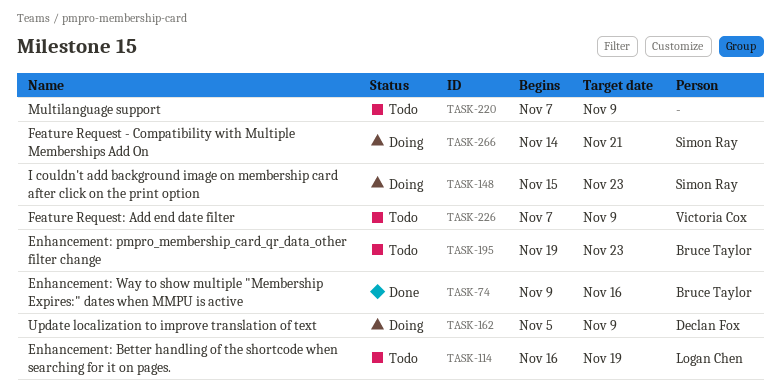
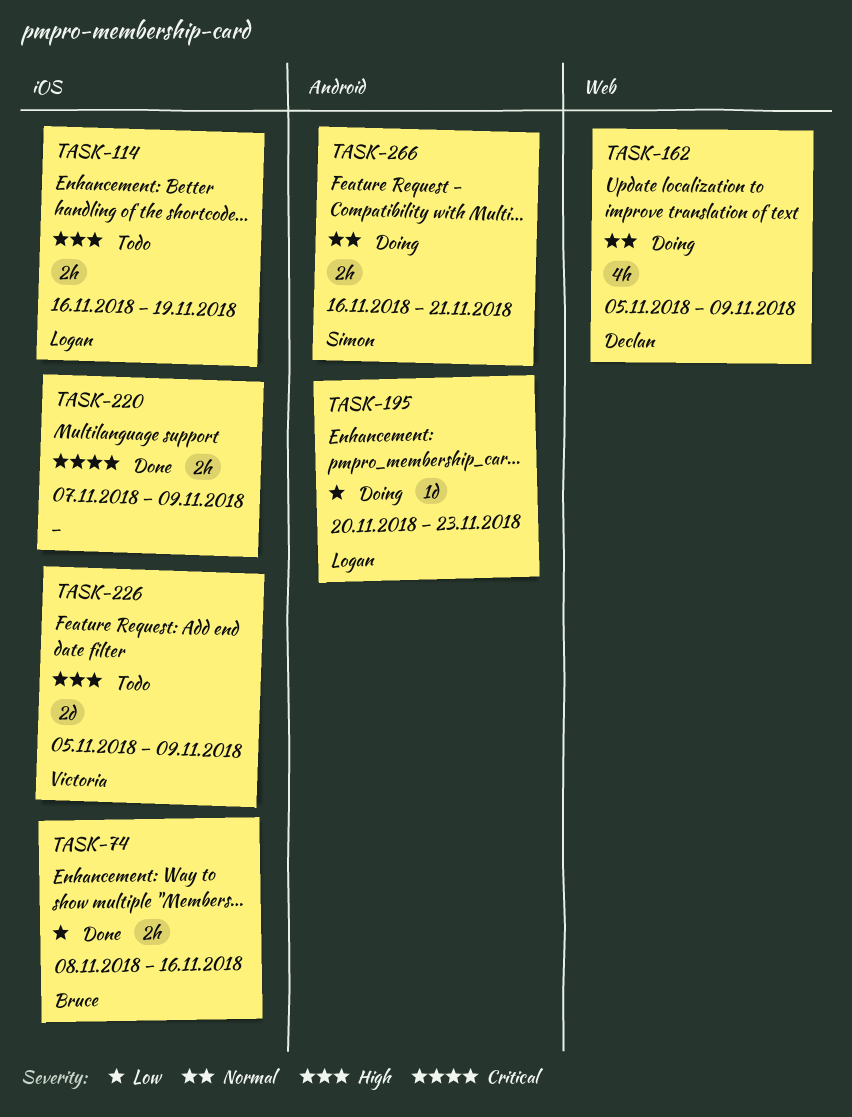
TASK-74, start: Nov 9 -> Nov 8
TASK-148: present -> none
TASK-195, status: Todo -> Doing
TASK-195, owner: Bruce Taylor -> Logan Chen
TASK-195, start: Nov 19 -> Nov 20
TASK-220, status: Todo -> Done
TASK-226, start: Nov 7 -> Nov 5
TASK-266, start: Nov 14 -> Nov 16

